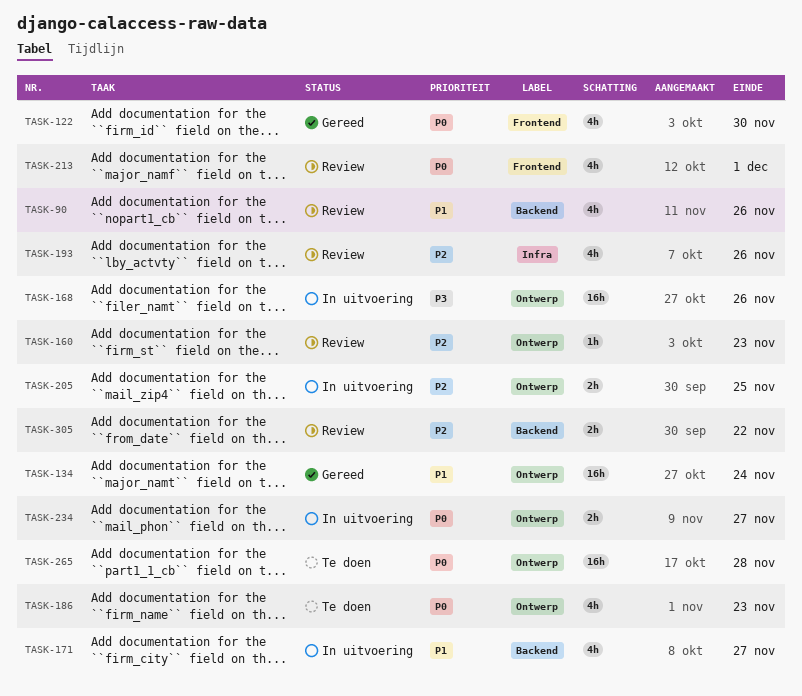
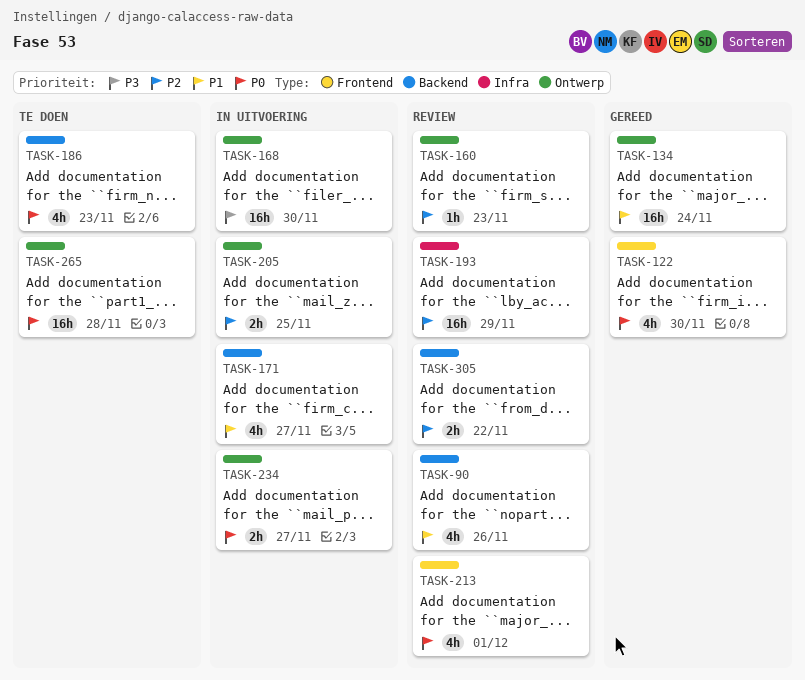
TASK-168, due: Nov 26 -> Nov 30
TASK-186, label: Ontwerp -> Backend
TASK-193, estimate: 4h -> 16h
TASK-193, due: Nov 26 -> Nov 29

